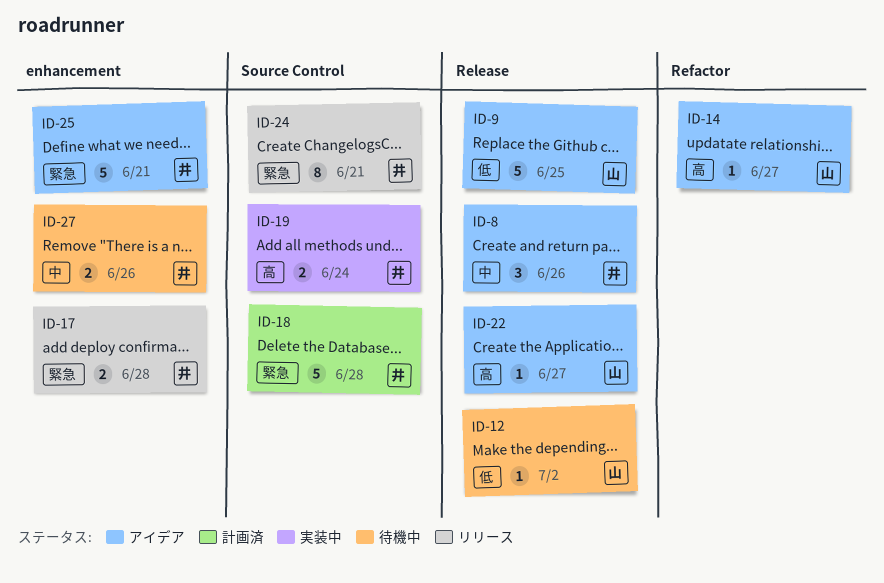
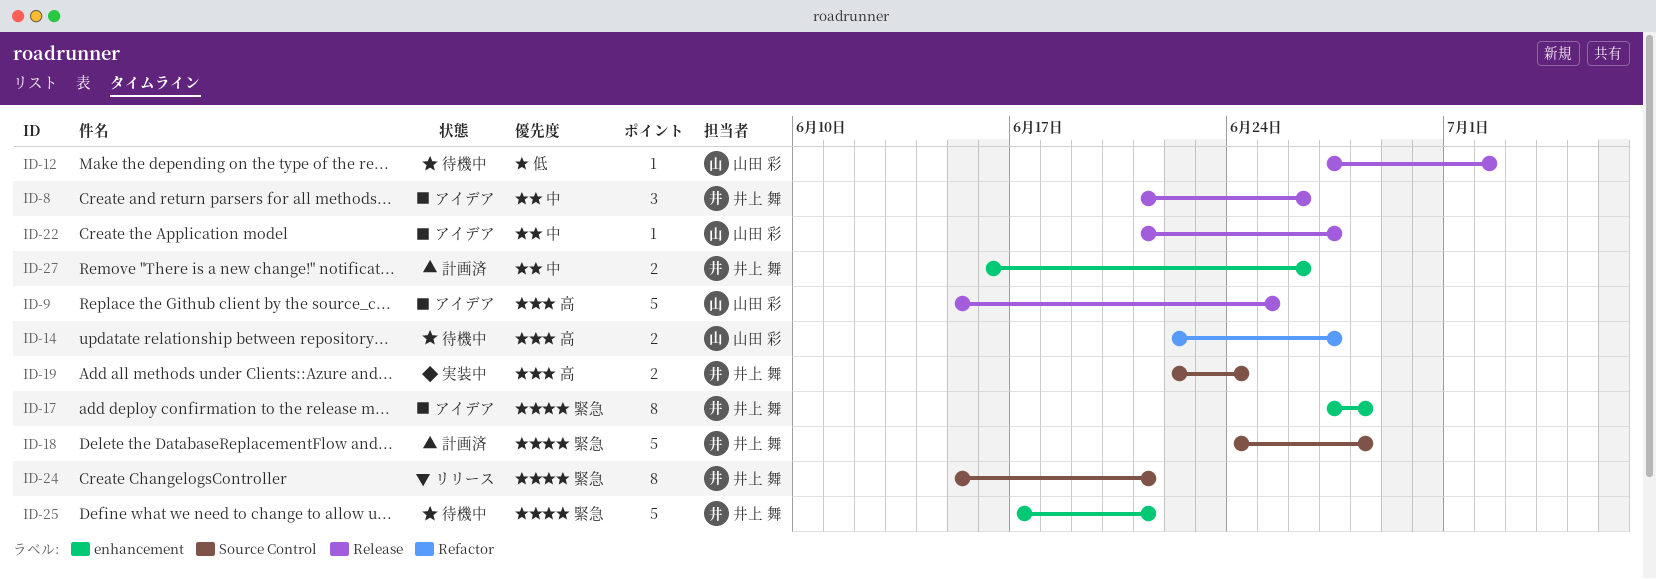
ID-9, priority: 低 -> 高
ID-14, status: アイデア -> 待機中
ID-14, estimate: 1 -> 2
ID-17, status: リリース -> アイデア
ID-17, estimate: 2 -> 8
ID-22, priority: 高 -> 中
ID-25, status: アイデア -> 待機中
ID-27, status: 待機中 -> 計画済

